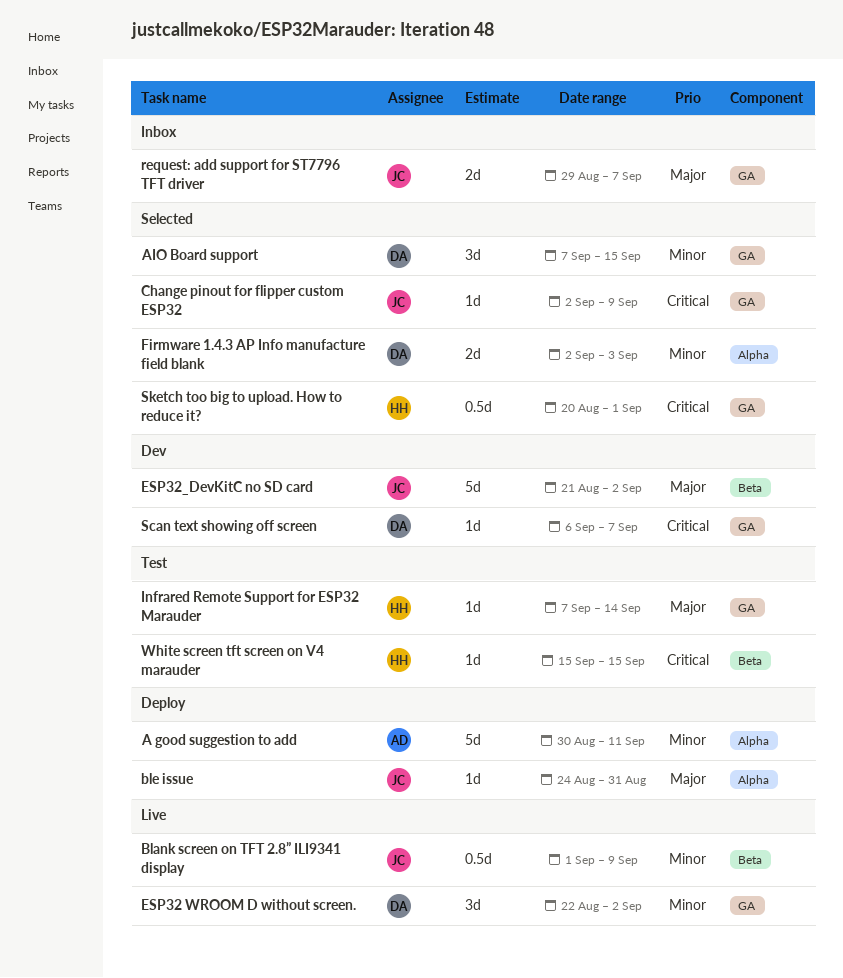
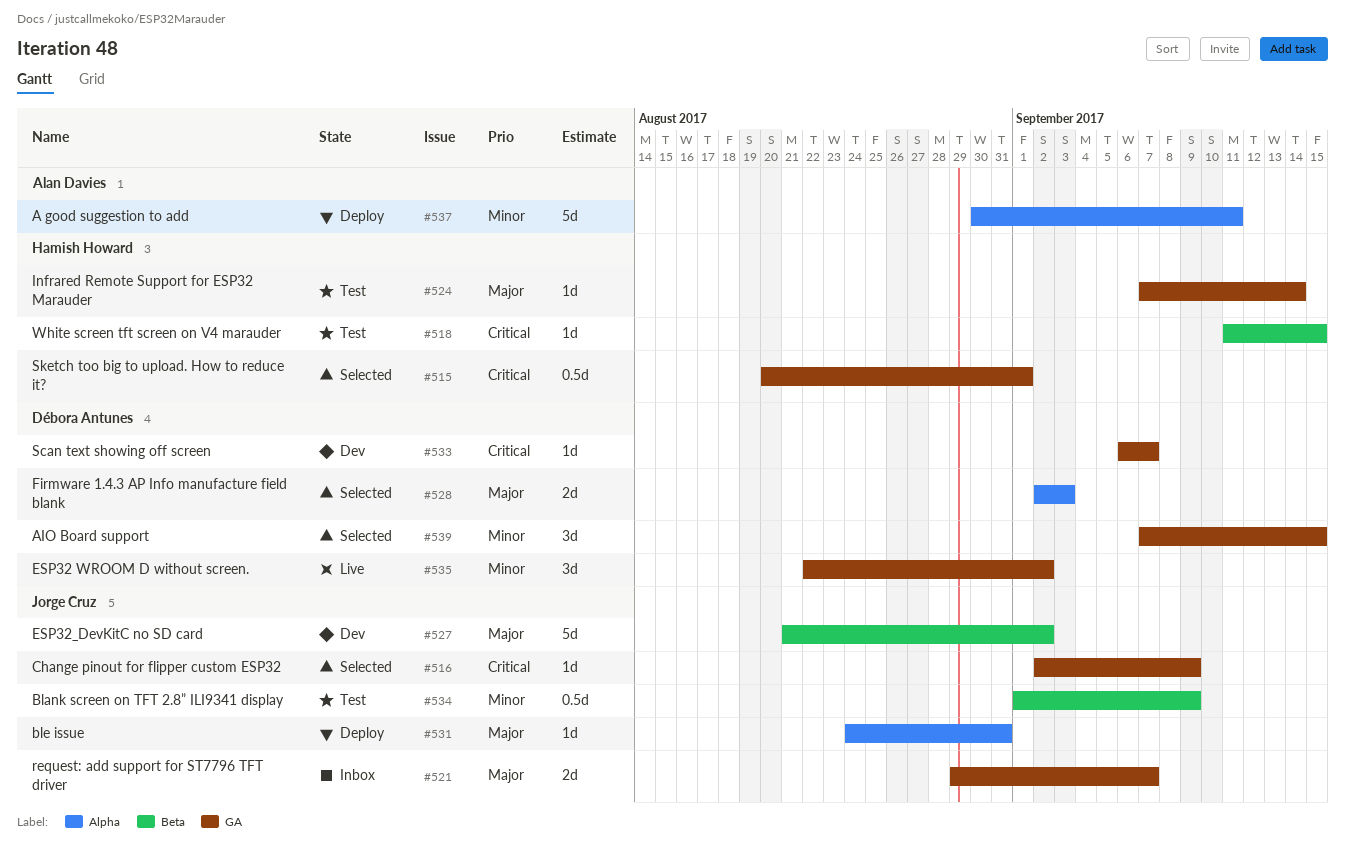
Blank screen on TFT 2.8” ILI9341 display, status: Live -> Test
Firmware 1.4.3 AP Info manufacture field blank, priority: Minor -> Major
White screen tft screen on V4 marauder, start: Sep 15 -> Sep 11

